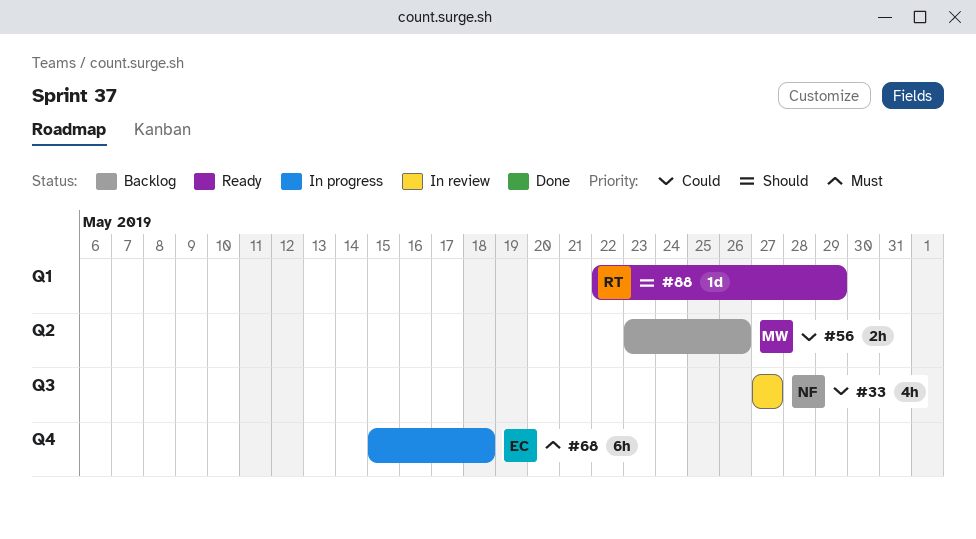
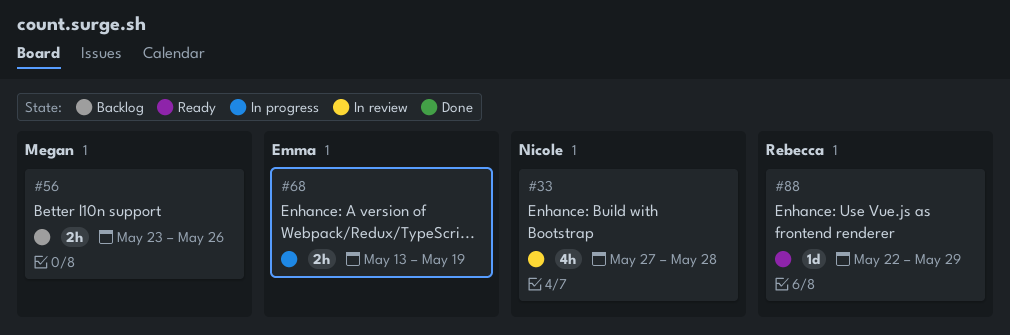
#33, due: May 27 -> May 28
#68, estimate: 6h -> 2h
#68, start: May 15 -> May 13
#68, due: May 18 -> May 19

